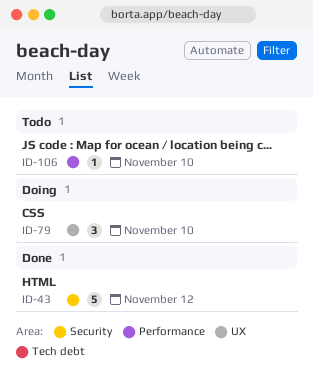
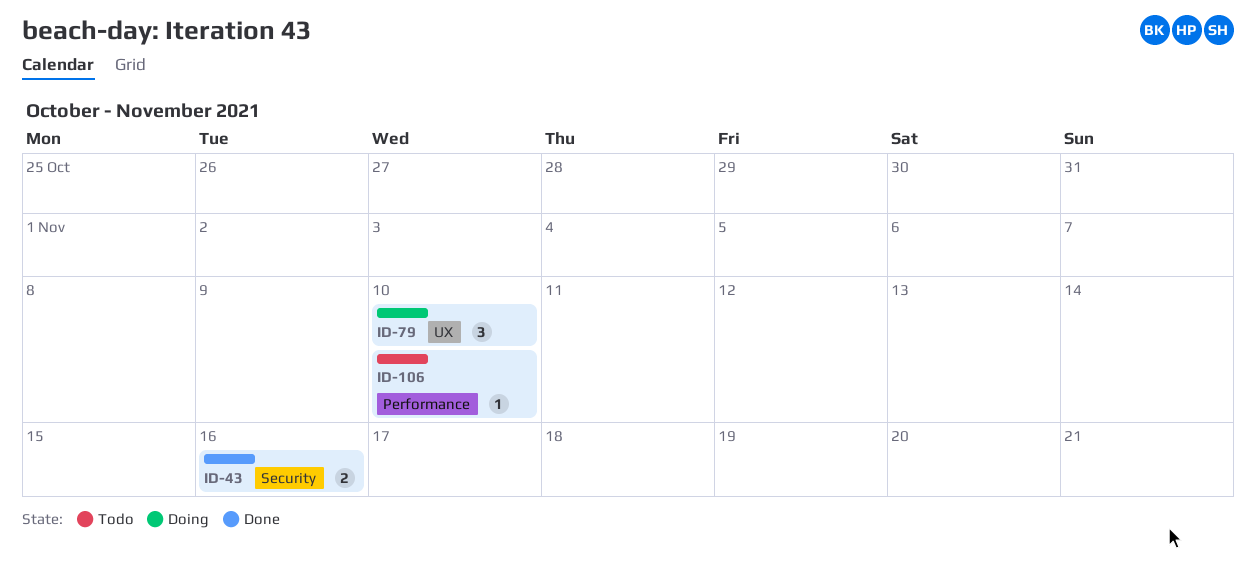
ID-43, estimate: 5 -> 2
ID-43, due: Nov 12 -> Nov 16

